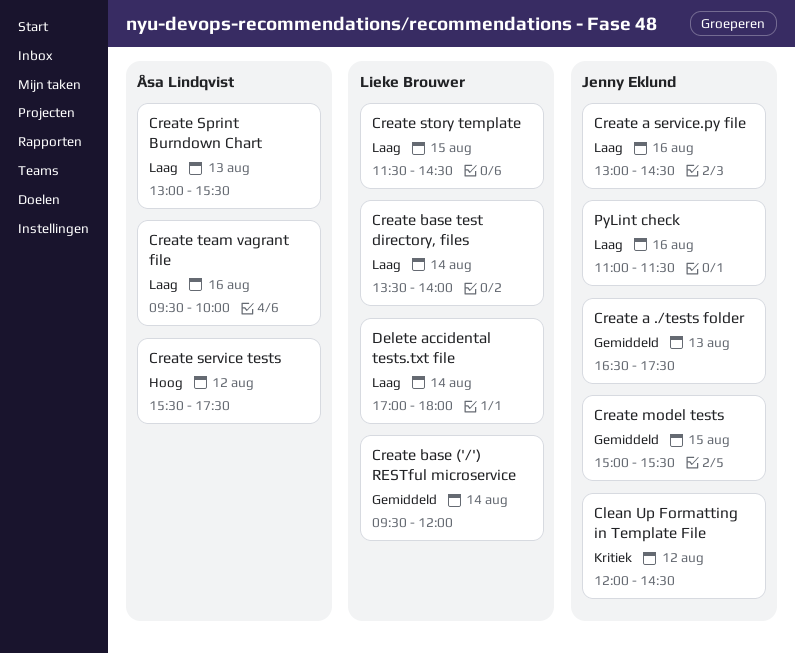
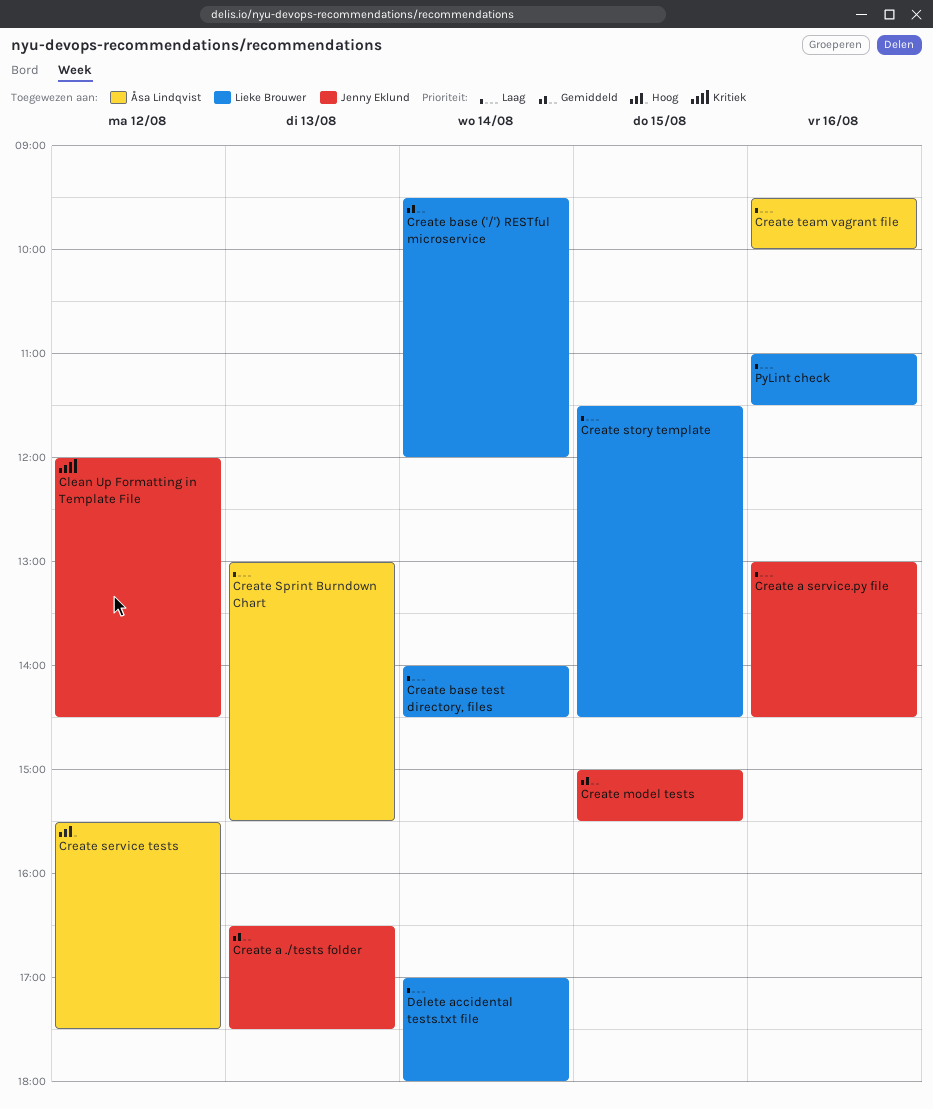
Create base test directory, files, begins: 13:30 -> 14:00
Create base test directory, files, ends: 14:00 -> 14:30
PyLint check, owner: Jenny Eklund -> Lieke Brouwer

